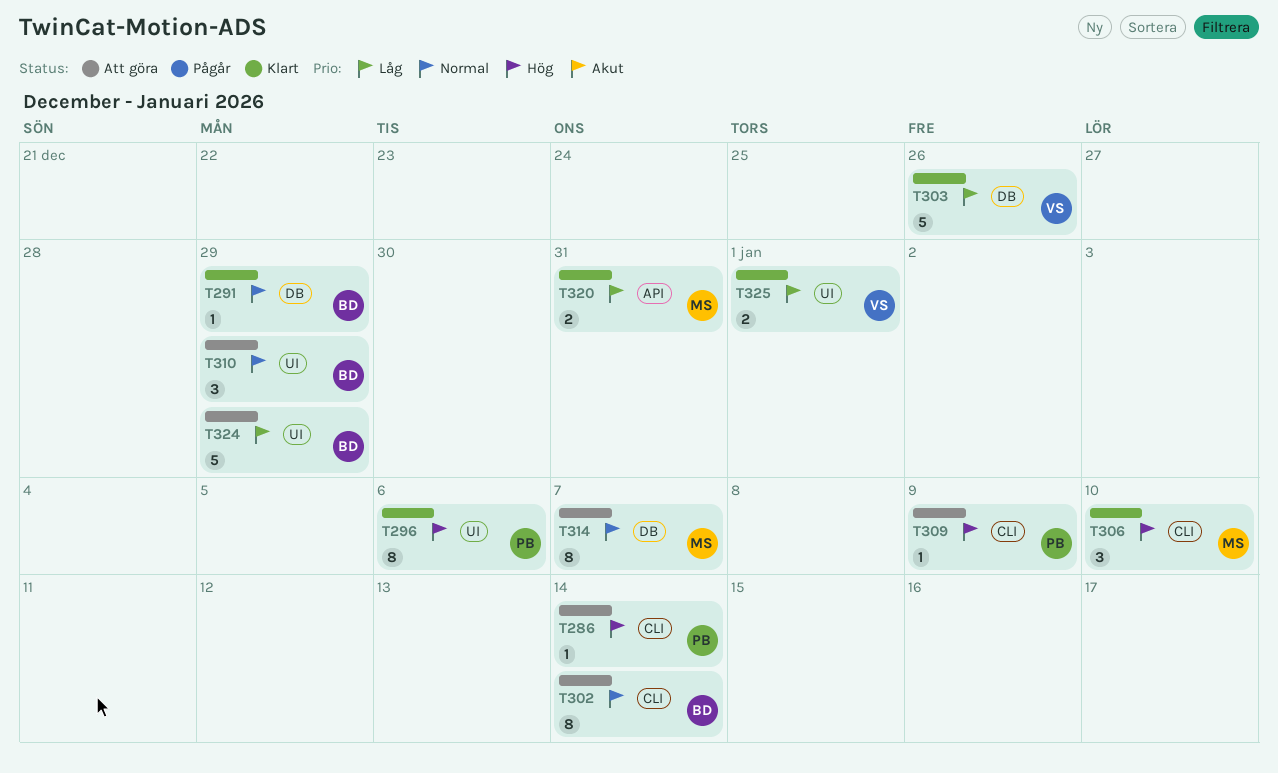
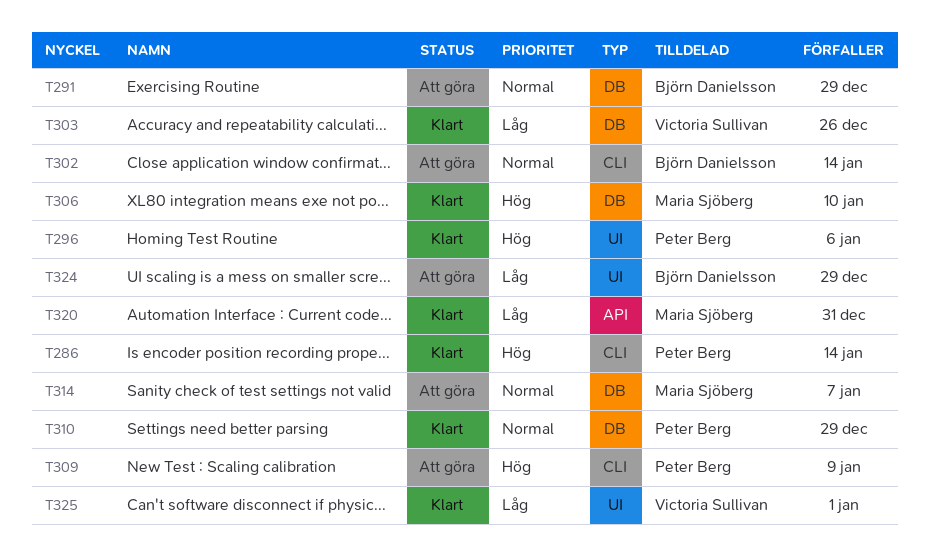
T286, status: Att göra -> Klart
T291, status: Klart -> Att göra
T306, label: CLI -> DB
T310, status: Att göra -> Klart
T310, owner: Björn Danielsson -> Peter Berg
T310, label: UI -> DB

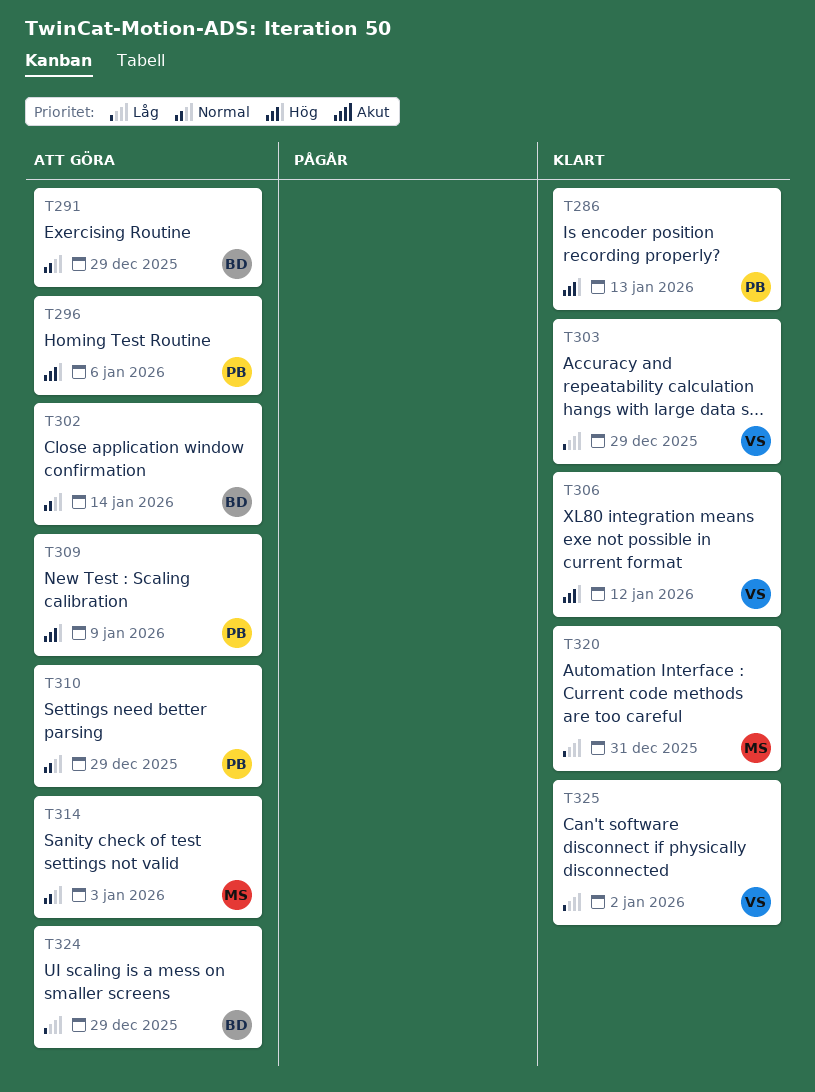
T286, due: Jan 14 -> Jan 13
T296, status: Klart -> Att göra
T303, due: Dec 26 -> Dec 29
T306, owner: Maria Sjöberg -> Victoria Sullivan
T306, due: Jan 10 -> Jan 12
T310, status: Klart -> Att göra
T314, due: Jan 7 -> Jan 3
T325, due: Jan 1 -> Jan 2

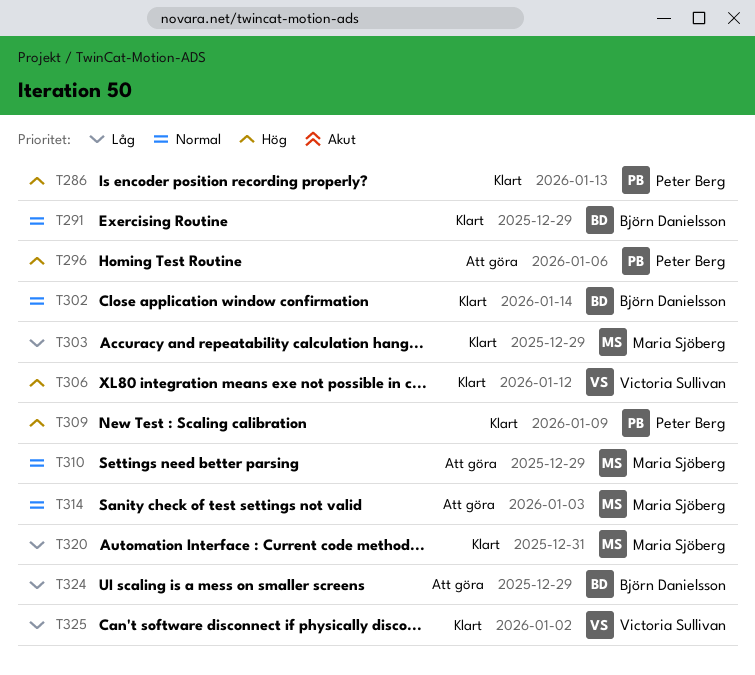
T291, status: Att göra -> Klart
T302, status: Att göra -> Klart
T303, owner: Victoria Sullivan -> Maria Sjöberg
T309, status: Att göra -> Klart
T310, owner: Peter Berg -> Maria Sjöberg

